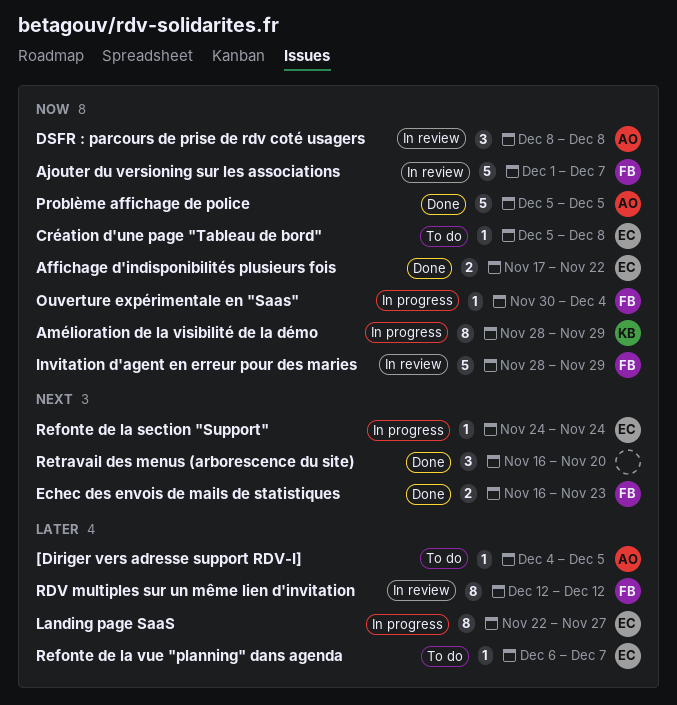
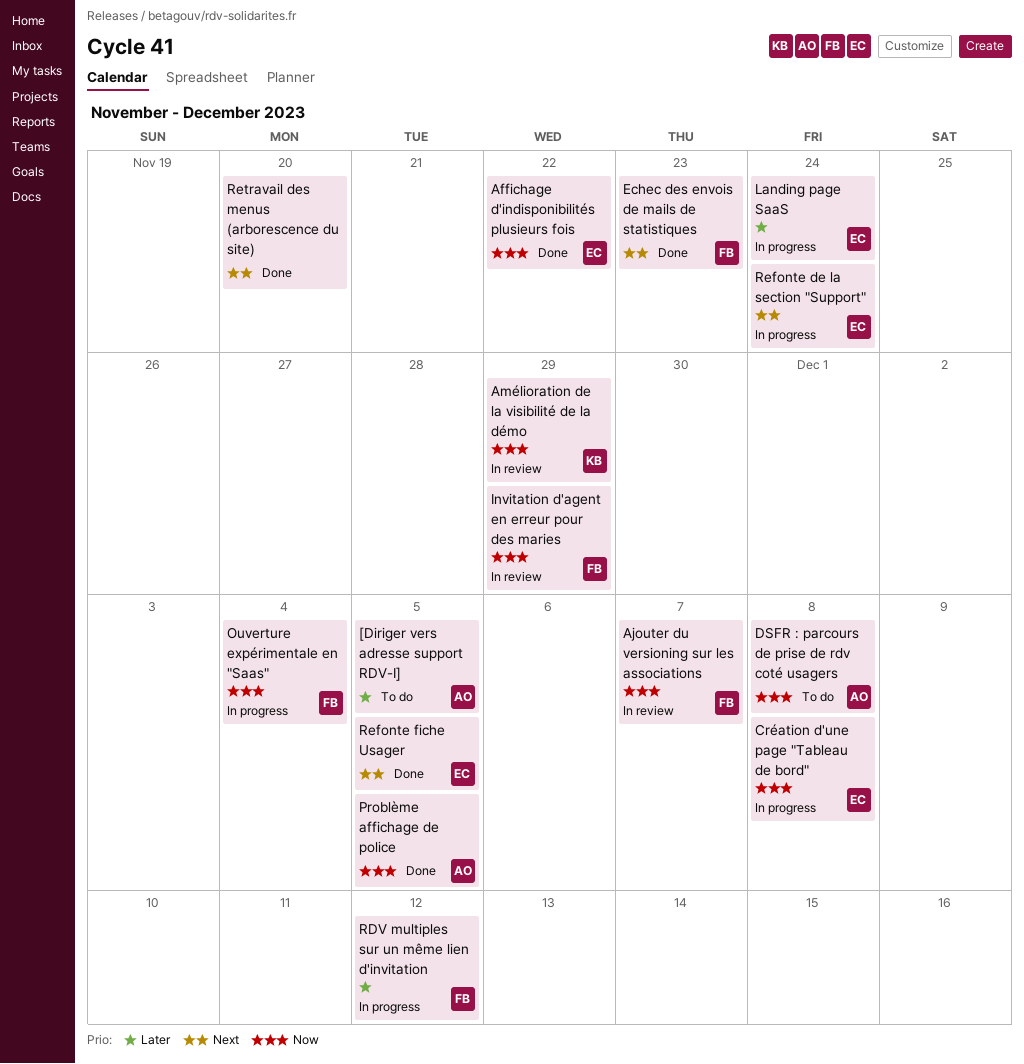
Amélioration de la visibilité de la démo, status: In progress -> In review
Création d'une page "Tableau de bord", status: To do -> In progress
DSFR : parcours de prise de rdv coté usagers, status: In review -> To do
Landing page SaaS, due: Nov 27 -> Nov 24
RDV multiples sur un même lien d'invitation, status: In review -> In progress
Refonte de la vue "planning" dans agenda: present -> none
Refonte fiche Usager: none -> present

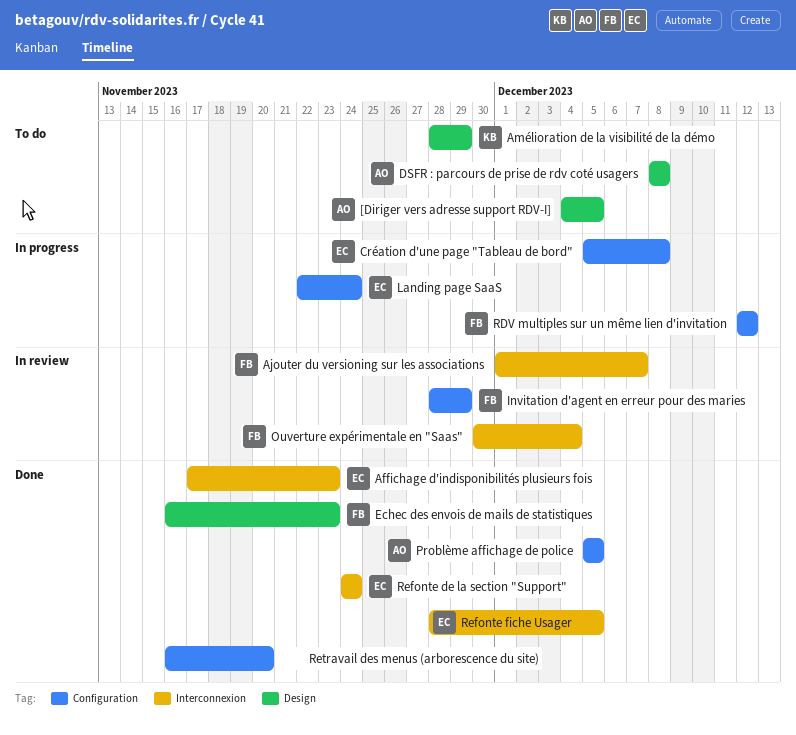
Affichage d'indisponibilités plusieurs fois, due: Nov 22 -> Nov 23
Amélioration de la visibilité de la démo, status: In review -> To do
Ouverture expérimentale en "Saas", status: In progress -> In review
Refonte de la section "Support", status: In progress -> Done

